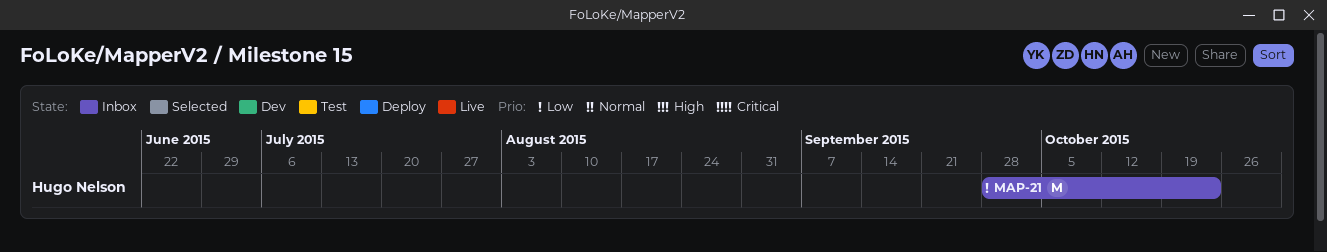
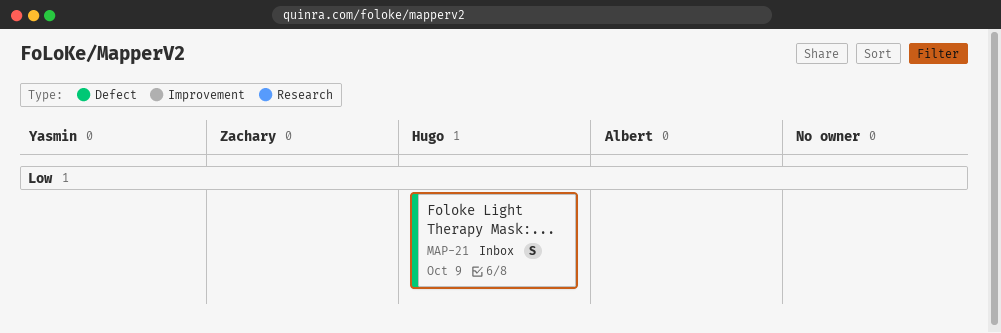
MAP-21, estimate: M -> S
MAP-21, due: Oct 23 -> Oct 9

